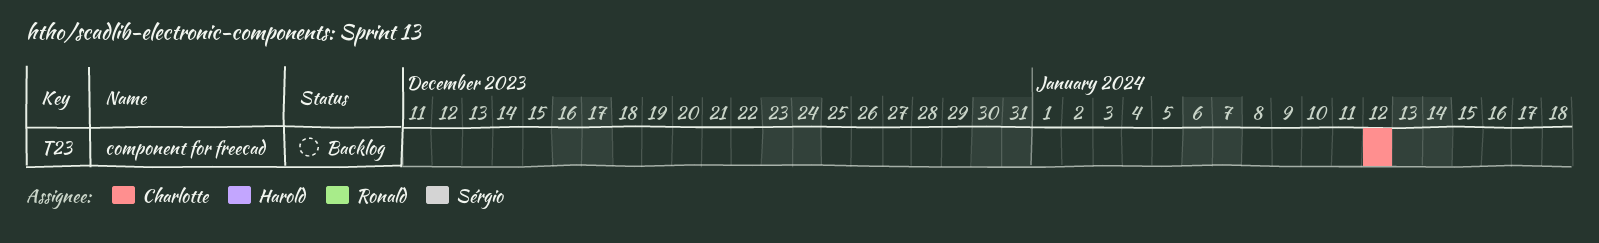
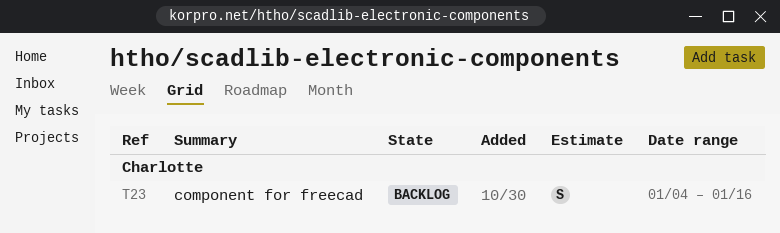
T23, start: Jan 12 -> Jan 4
T23, due: Jan 12 -> Jan 16

